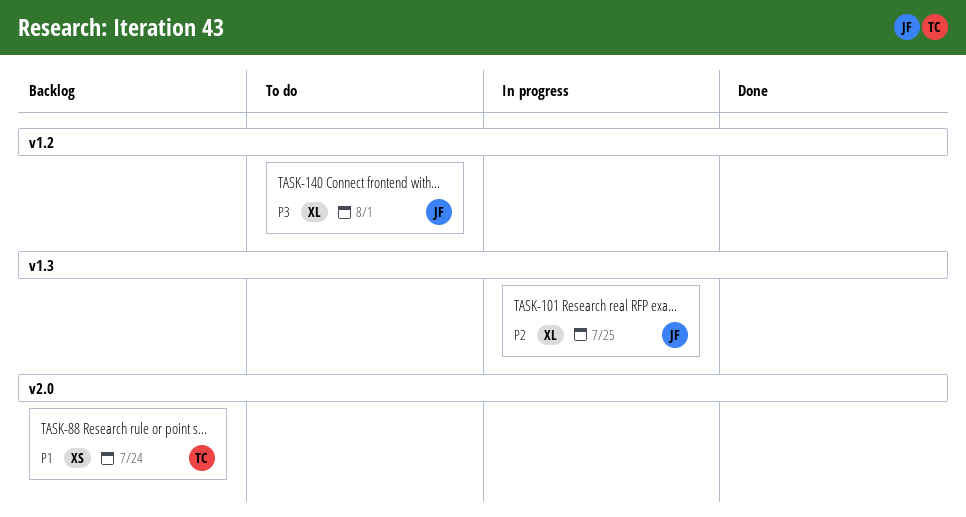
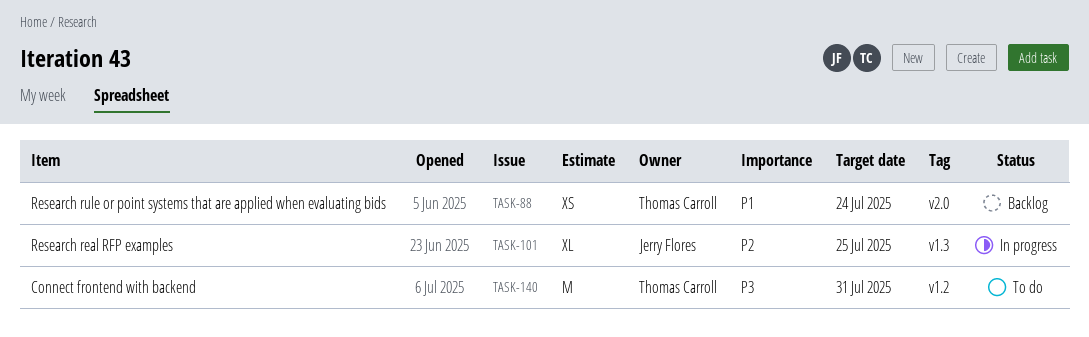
TASK-140, owner: Jerry Flores -> Thomas Carroll
TASK-140, estimate: XL -> M
TASK-140, due: Aug 1 -> Jul 31

